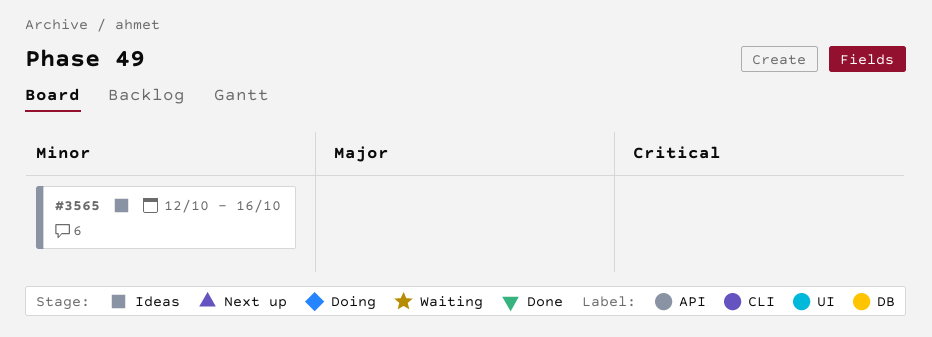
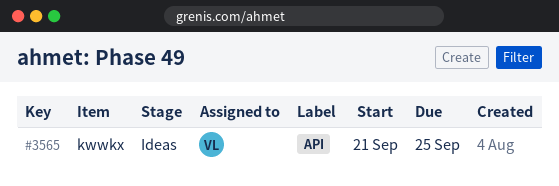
#3565, start: Oct 12 -> Sep 21
#3565, due: Oct 16 -> Sep 25

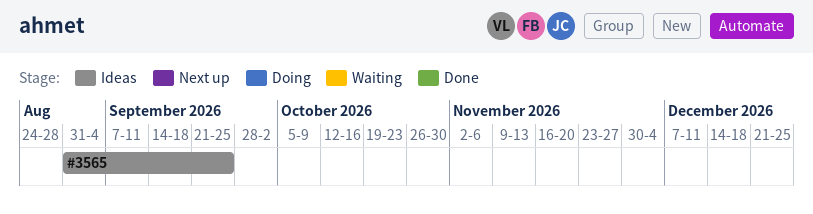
#3565, start: Sep 21 -> Aug 31

